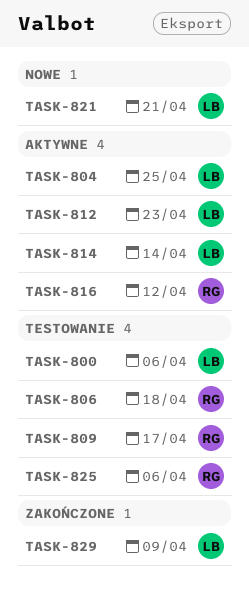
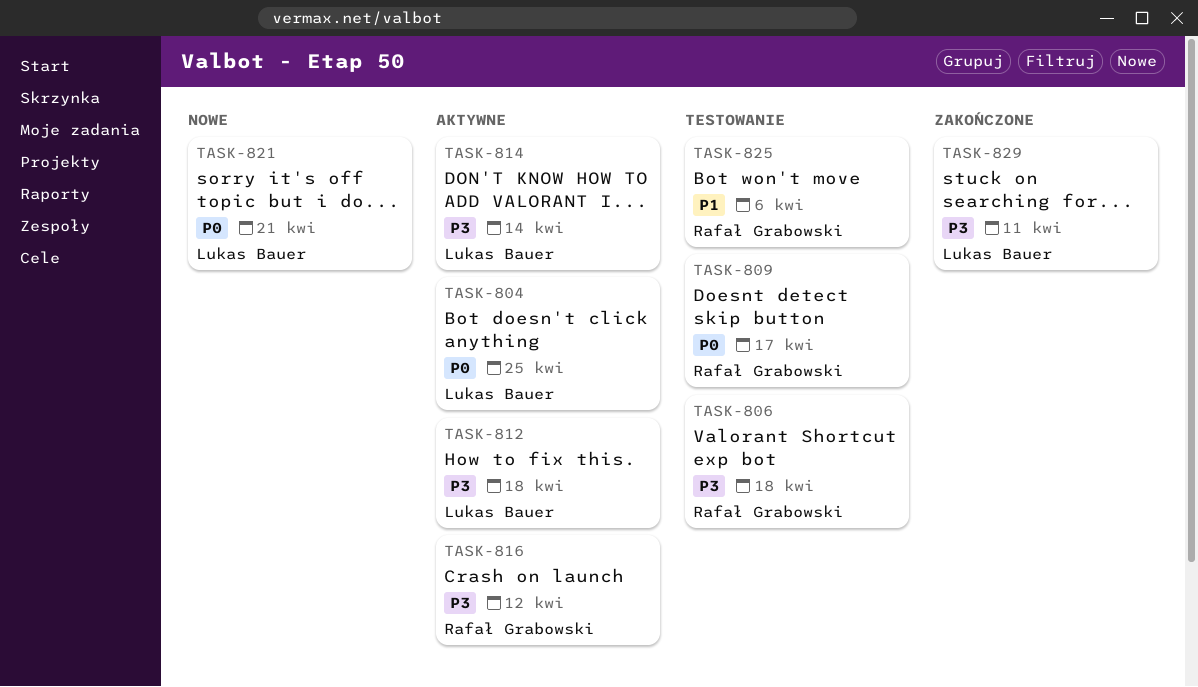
TASK-800: present -> none
TASK-812, due: Apr 23 -> Apr 18
TASK-829, due: Apr 9 -> Apr 11

